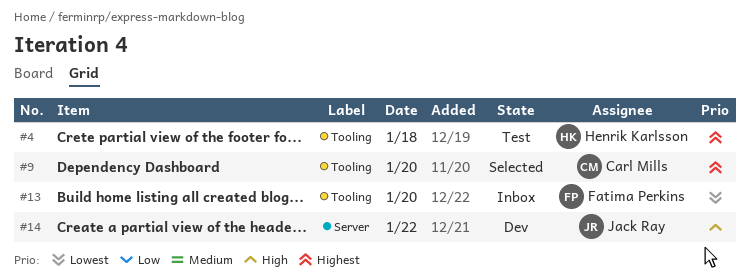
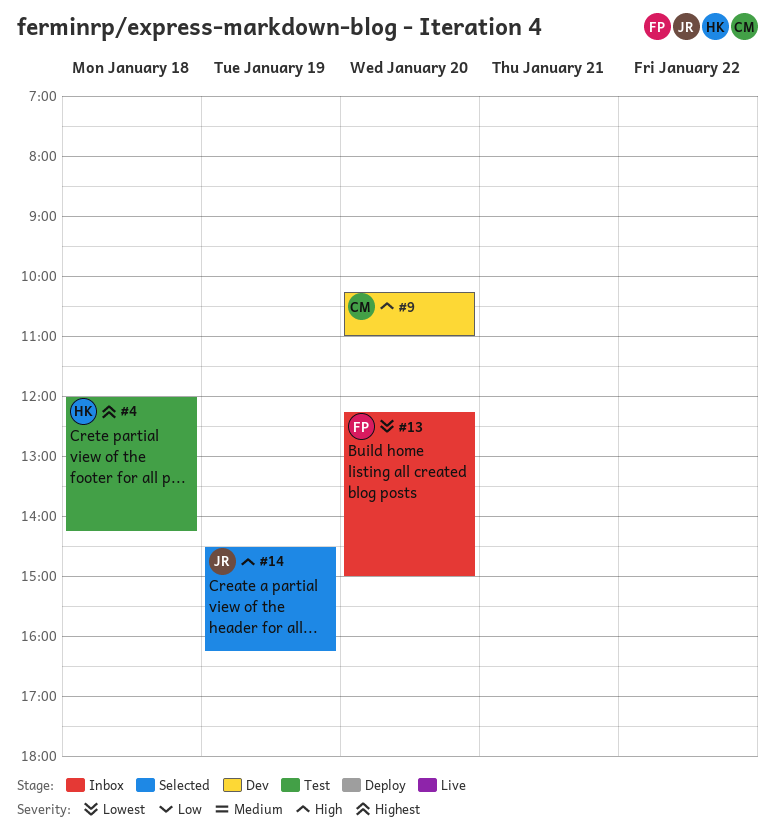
#9, status: Selected -> Dev
#9, priority: Highest -> High
#14, status: Dev -> Selected
#14, day: Jan 22 -> Jan 19

